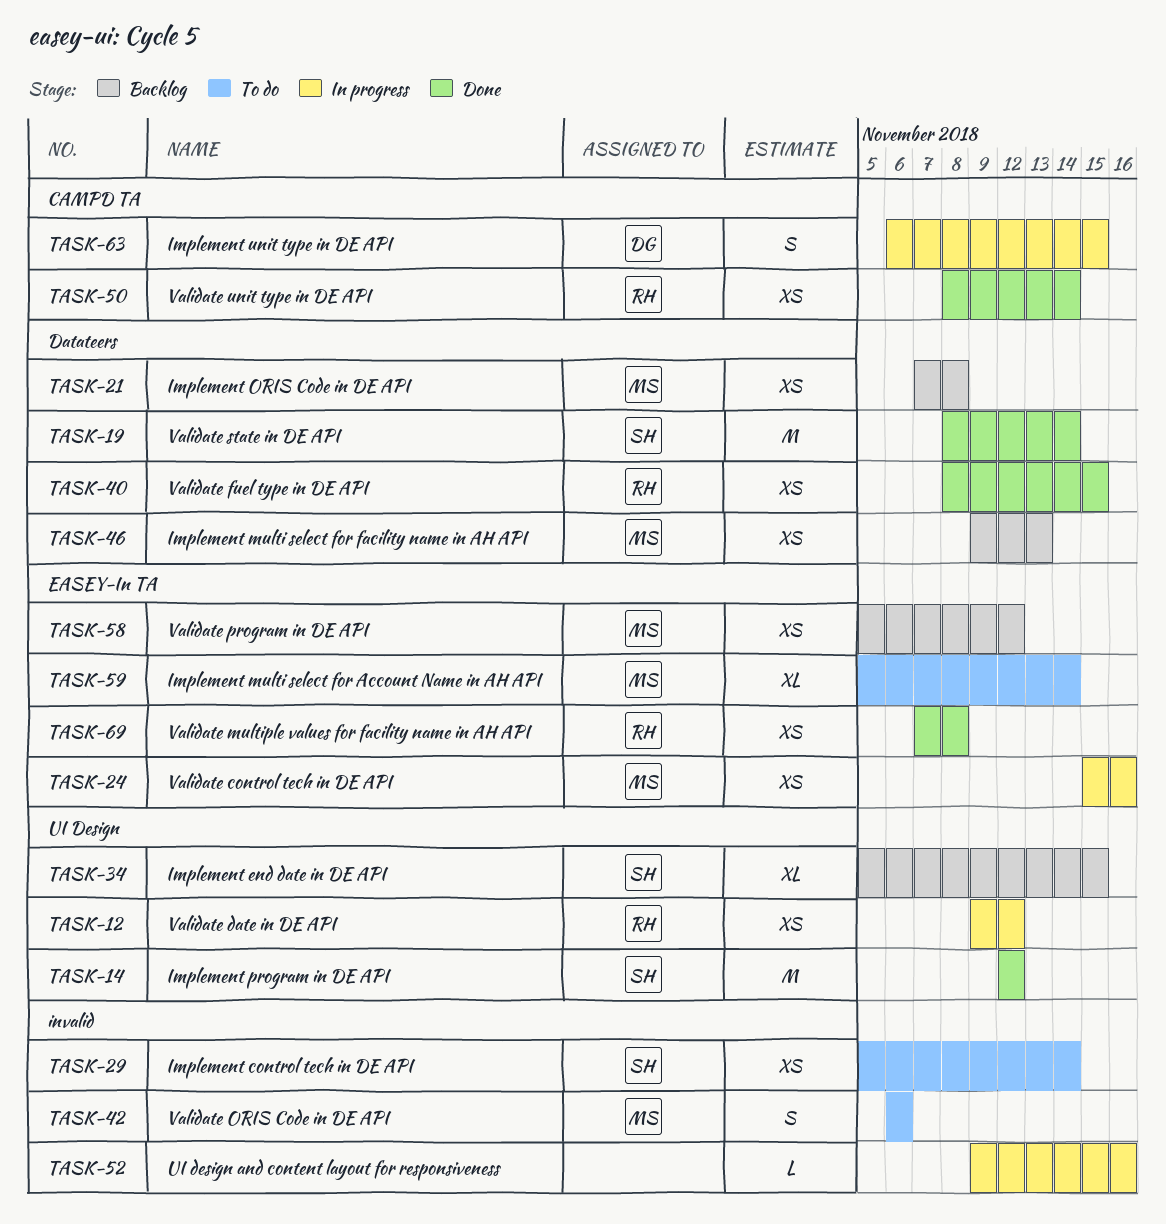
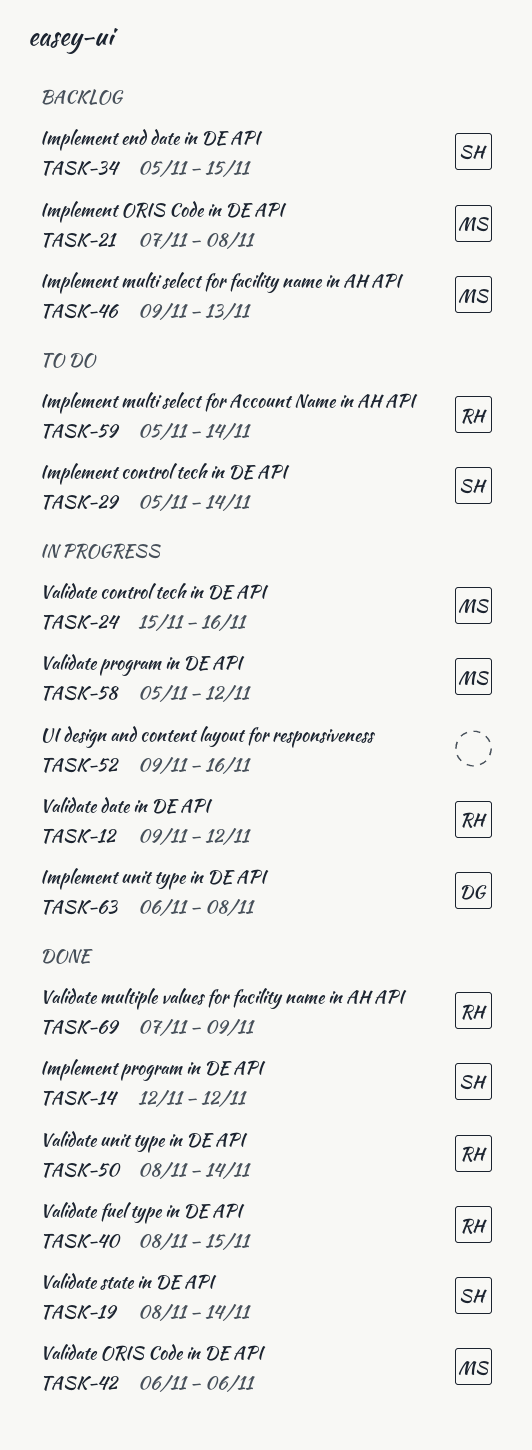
TASK-42, status: To do -> Done
TASK-58, status: Backlog -> In progress
TASK-59, owner: MS -> RH
TASK-63, due: Nov 15 -> Nov 8
TASK-69, due: Nov 8 -> Nov 9

